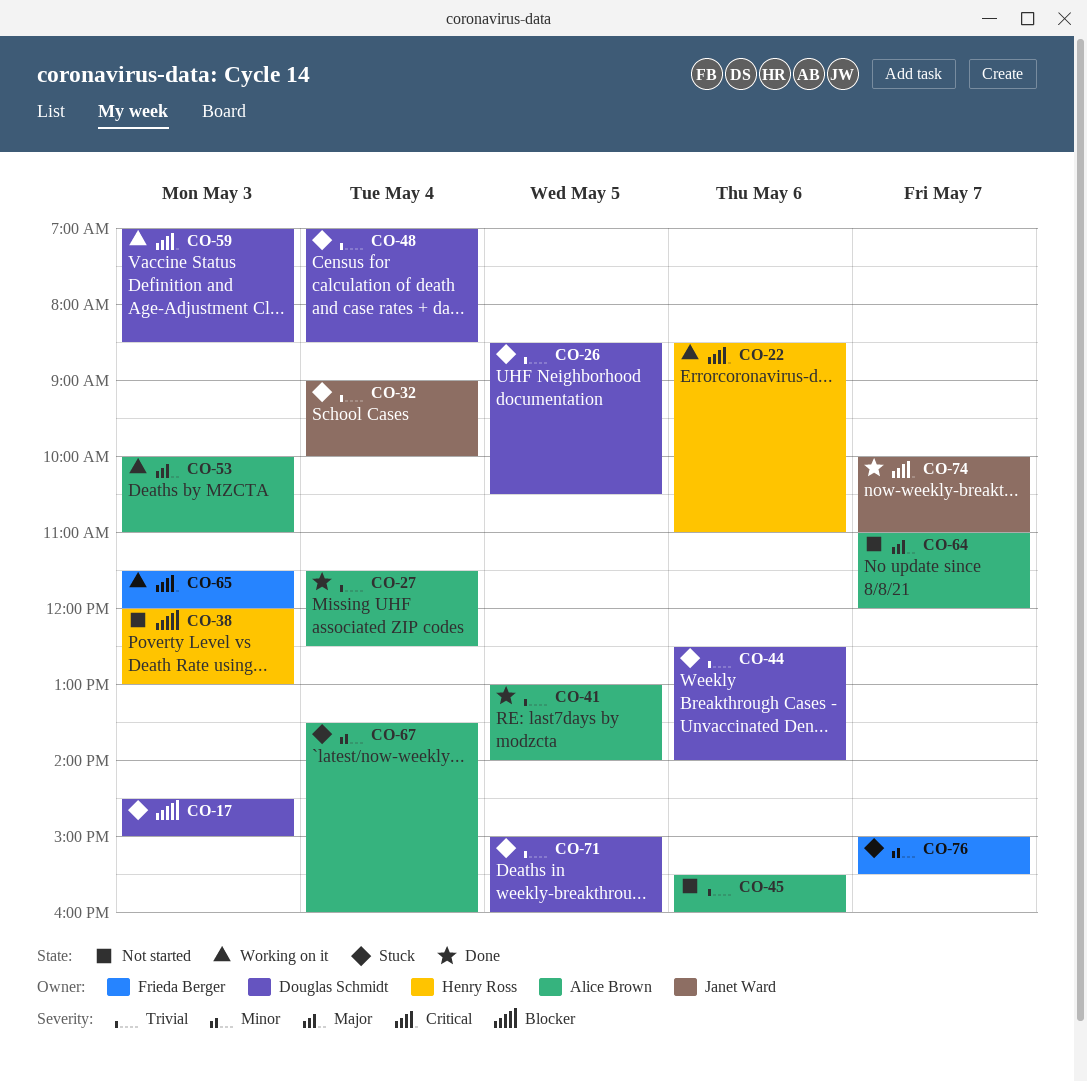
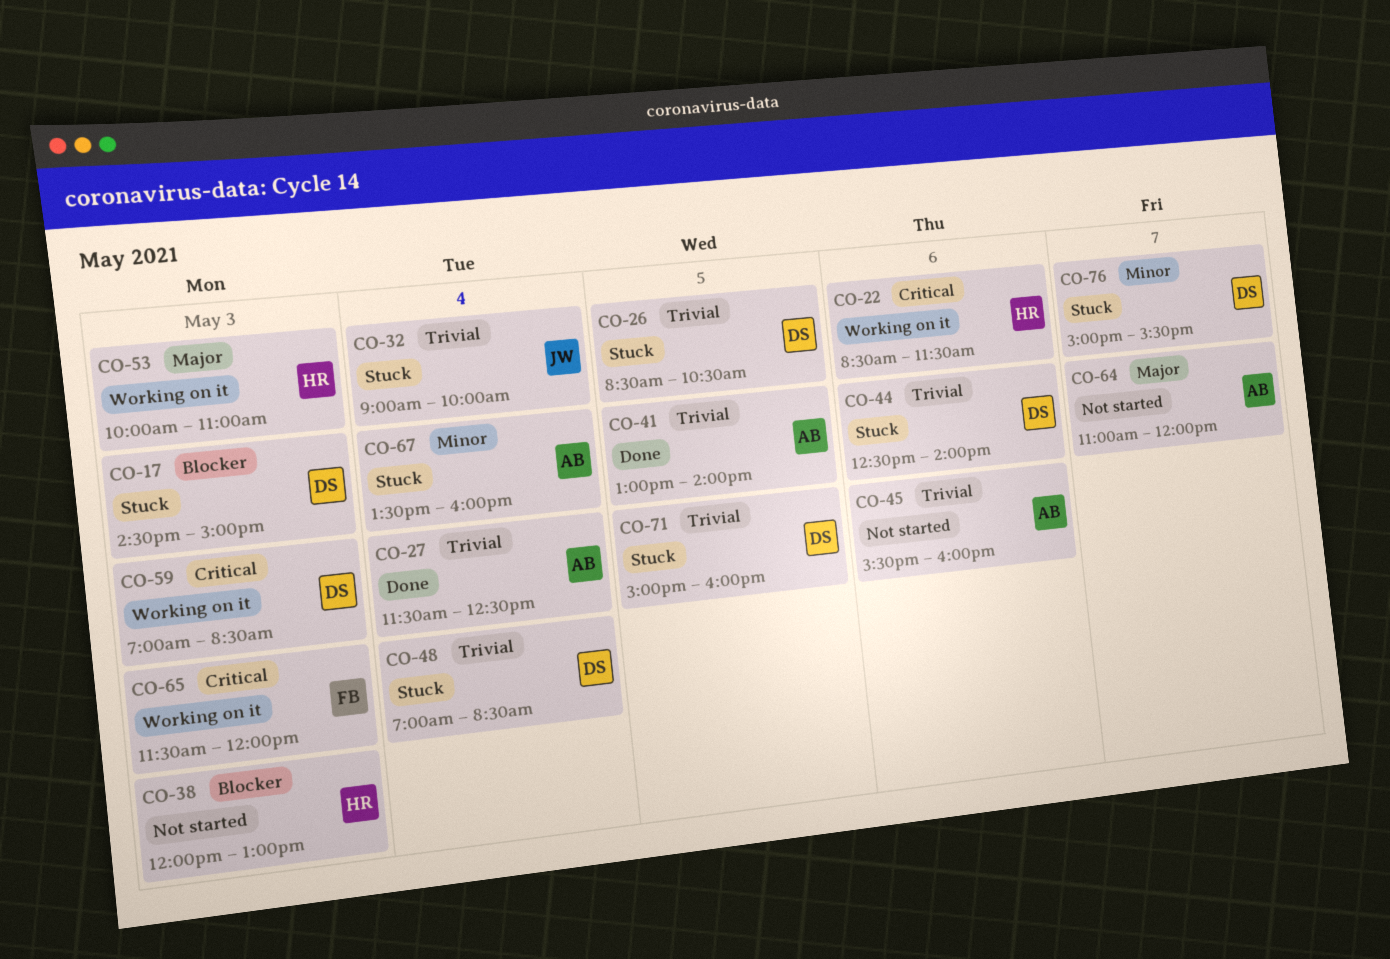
CO-22, ends: 11:00 -> 11:30
CO-53, owner: Alice Brown -> Henry Ross
CO-74: present -> none
CO-76, owner: Frieda Berger -> Douglas Schmidt

